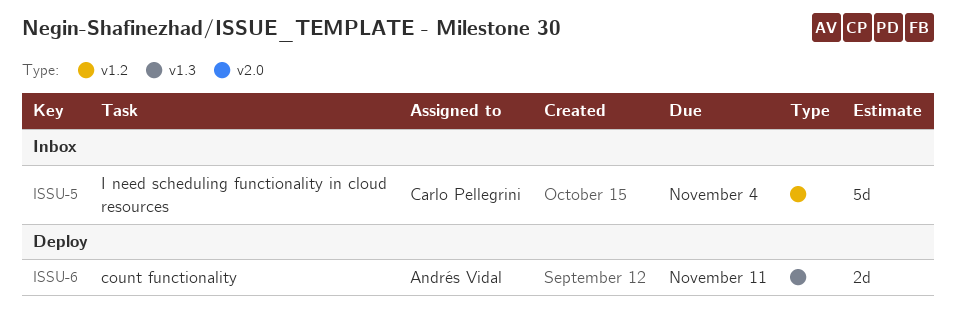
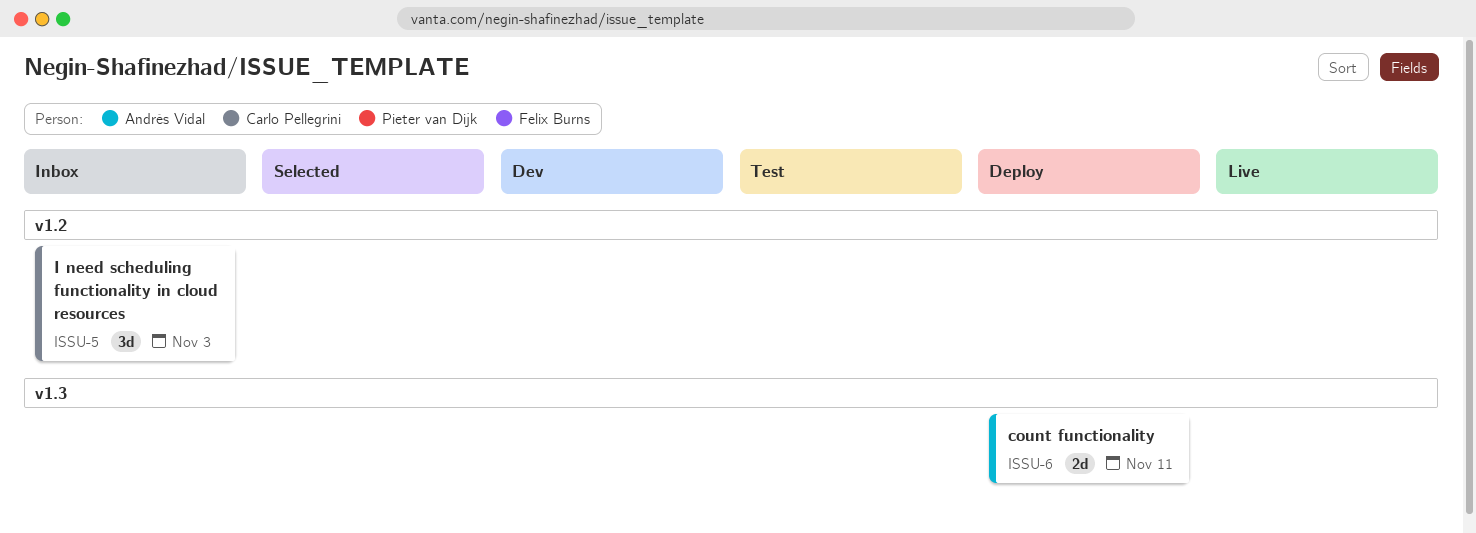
ISSU-5, estimate: 5d -> 3d
ISSU-5, due: Nov 4 -> Nov 3

